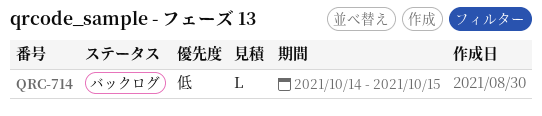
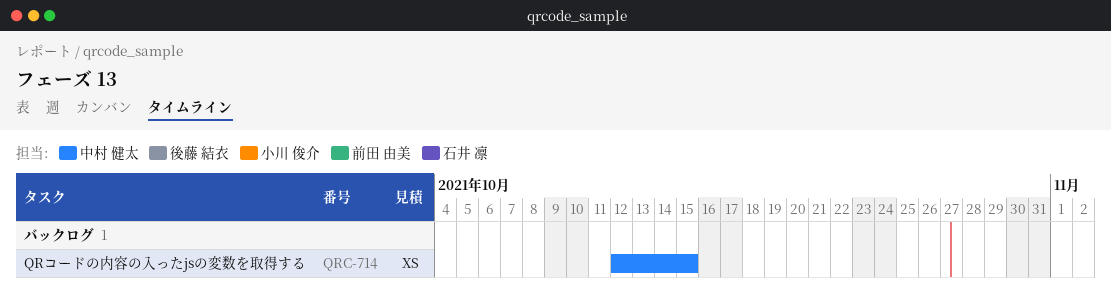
QRC-714, estimate: L -> XS
QRC-714, start: Oct 14 -> Oct 12

